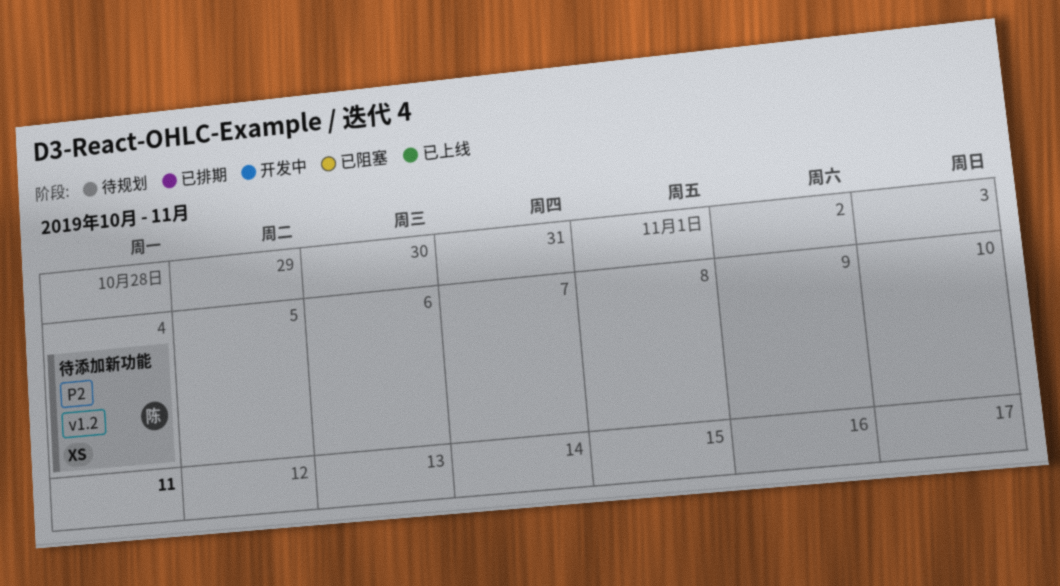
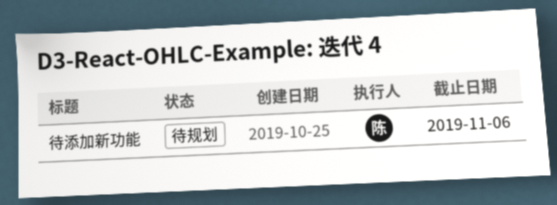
待添加新功能, due: Nov 4 -> Nov 6

